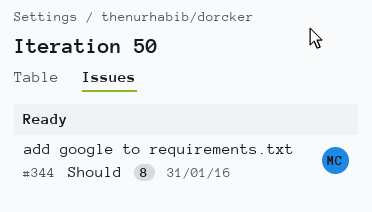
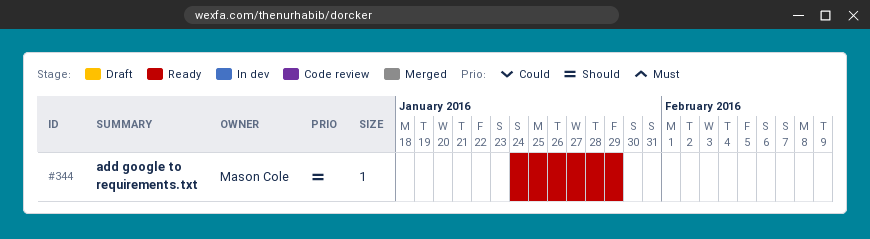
#344, estimate: 8 -> 1
#344, due: Jan 31 -> Jan 29

